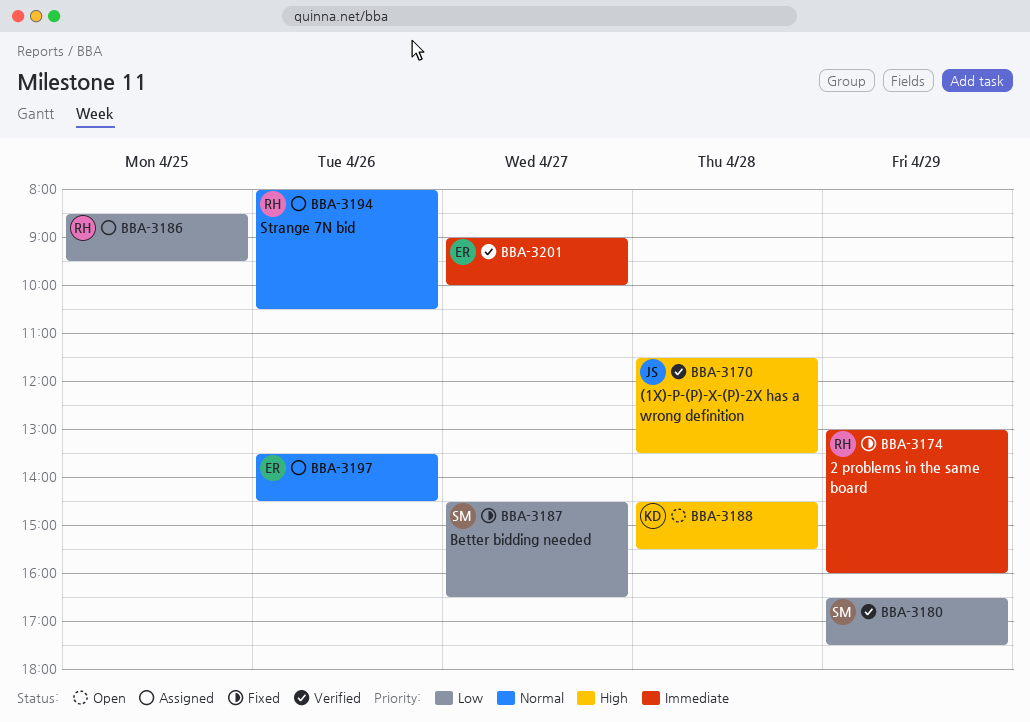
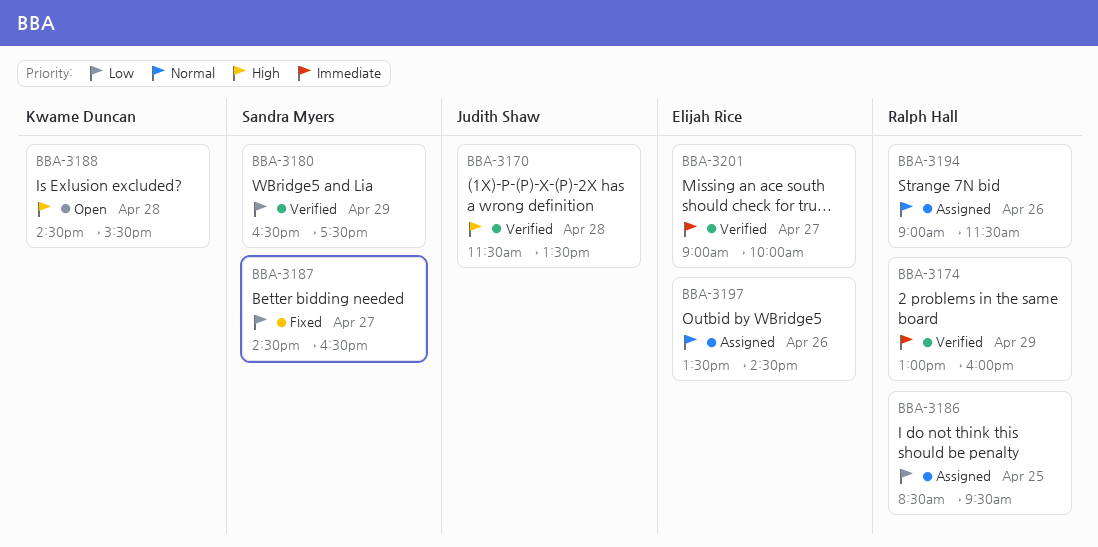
BBA-3174, status: Fixed -> Verified
BBA-3194, begins: 08:00 -> 09:00
BBA-3194, ends: 10:30 -> 11:30

